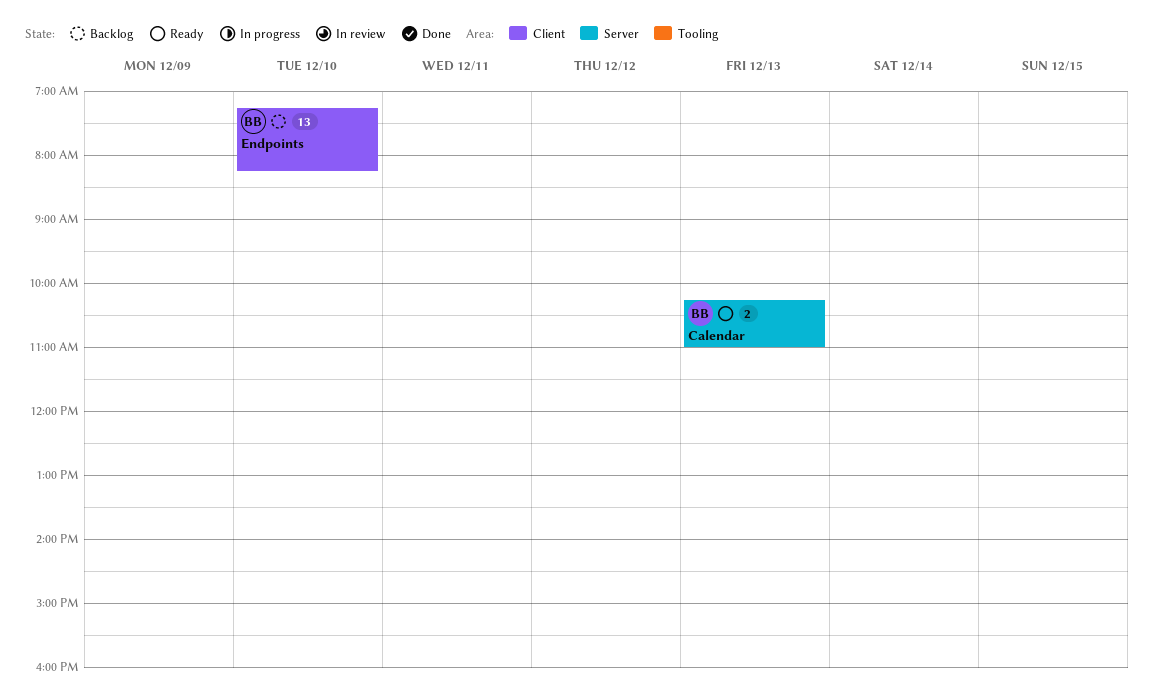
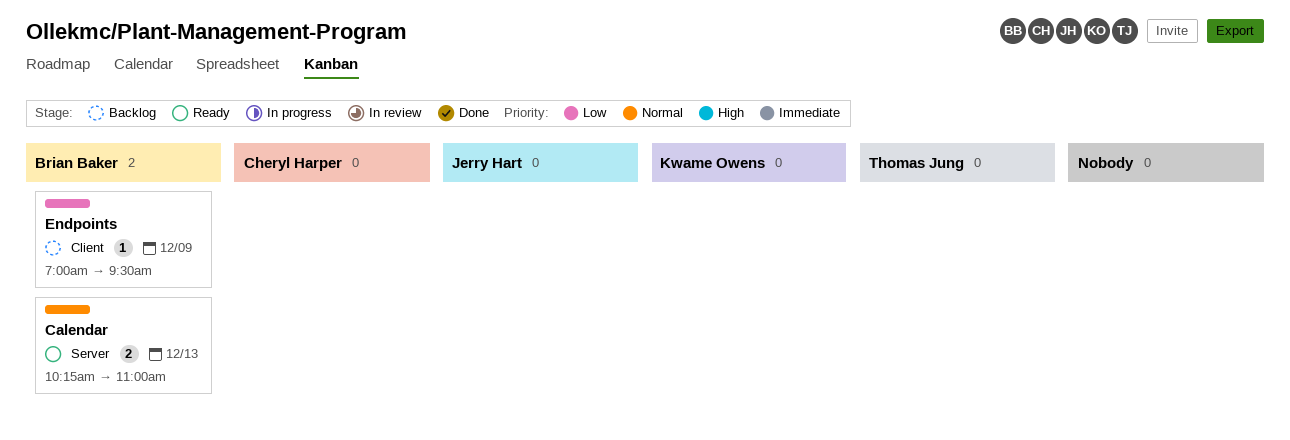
Endpoints, estimate: 13 -> 1
Endpoints, day: Dec 10 -> Dec 9
Endpoints, begins: 07:15 -> 07:00
Endpoints, ends: 08:15 -> 09:30

